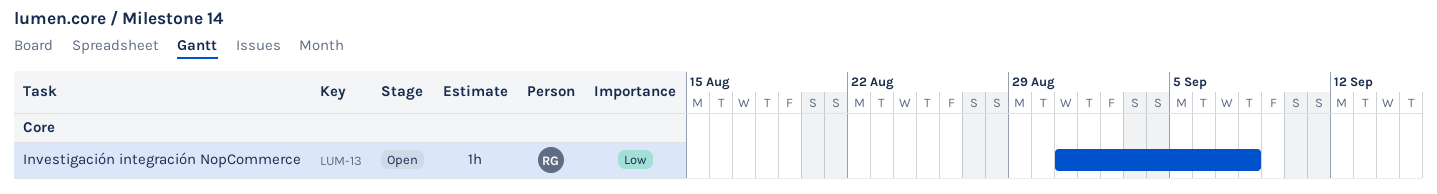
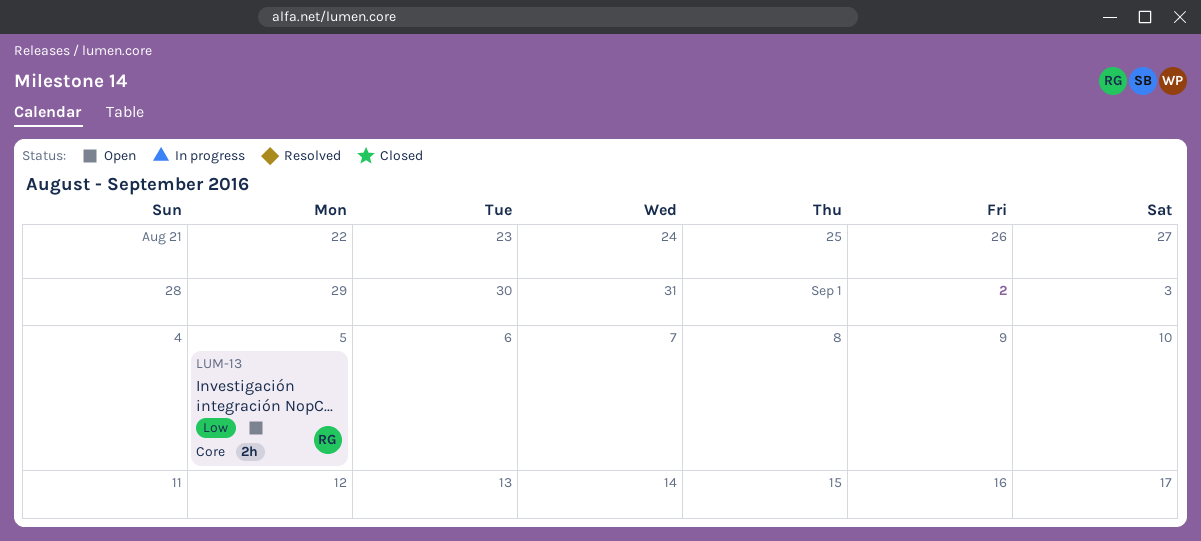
LUM-13, estimate: 1h -> 2h
LUM-13, due: Sep 8 -> Sep 5

